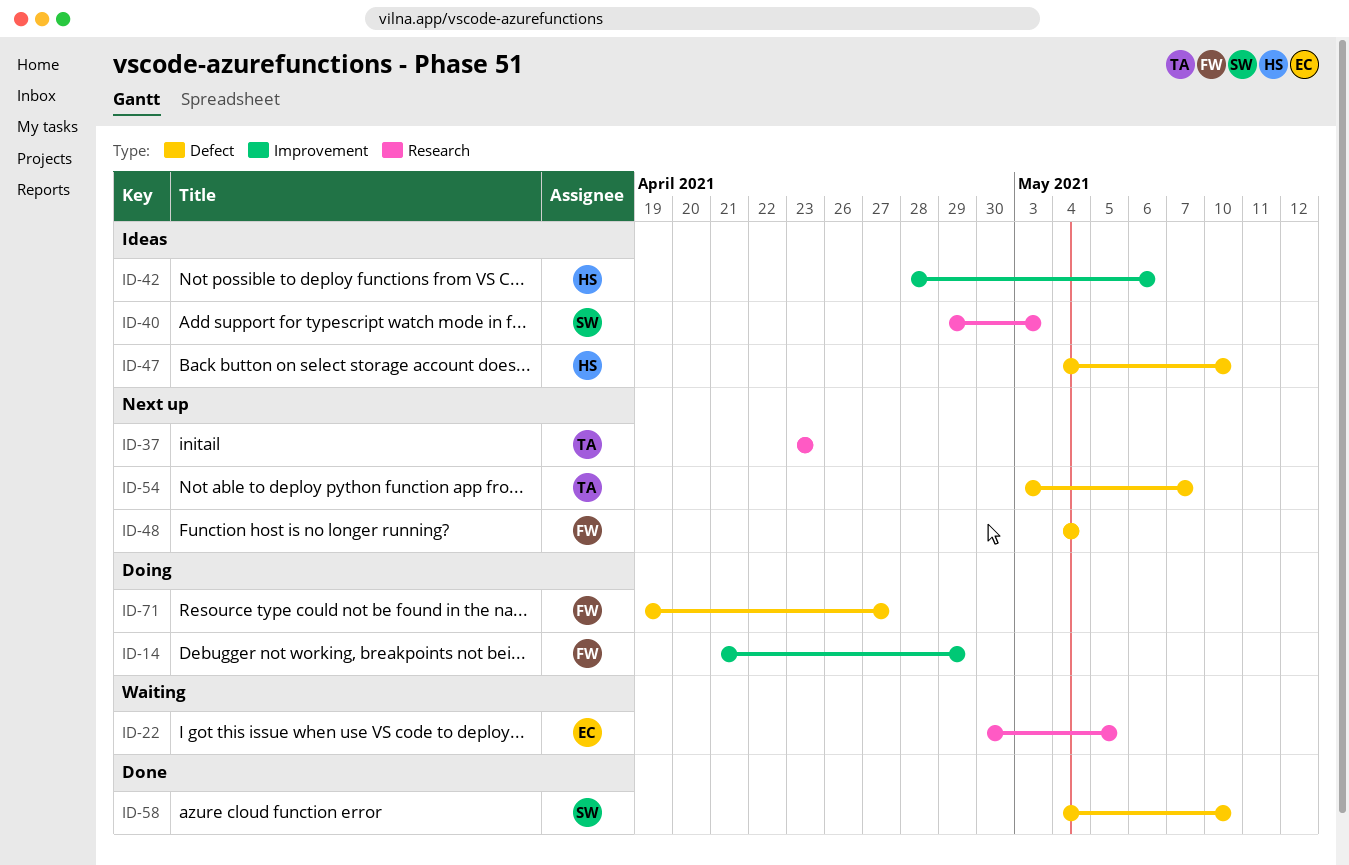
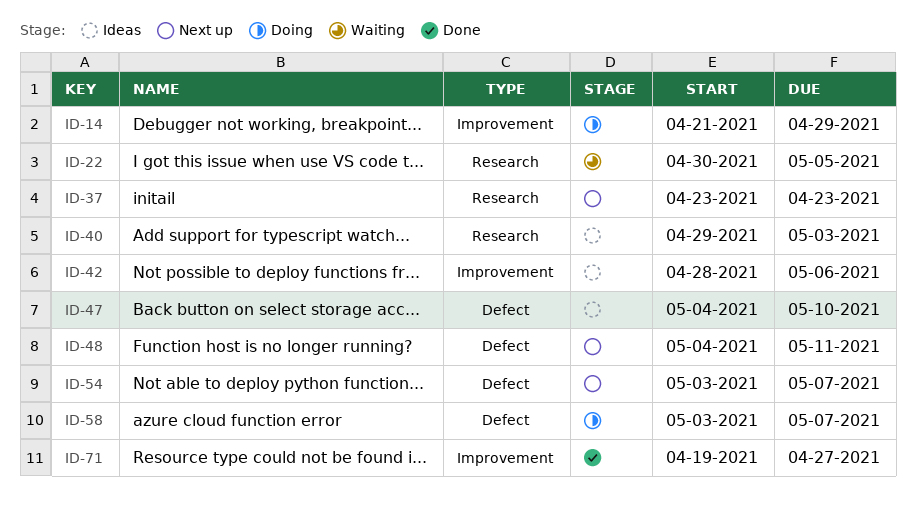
ID-48, due: May 4 -> May 11
ID-58, status: Done -> Doing
ID-58, start: May 4 -> May 3
ID-58, due: May 10 -> May 7
ID-71, status: Doing -> Done
ID-71, label: Defect -> Improvement

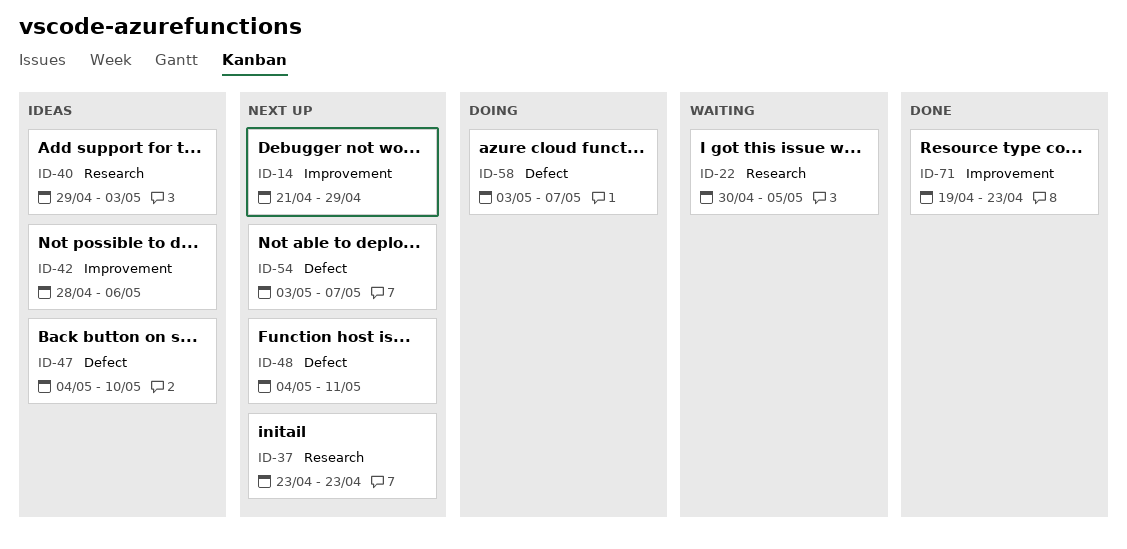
ID-14, status: Doing -> Next up
ID-71, due: Apr 27 -> Apr 23

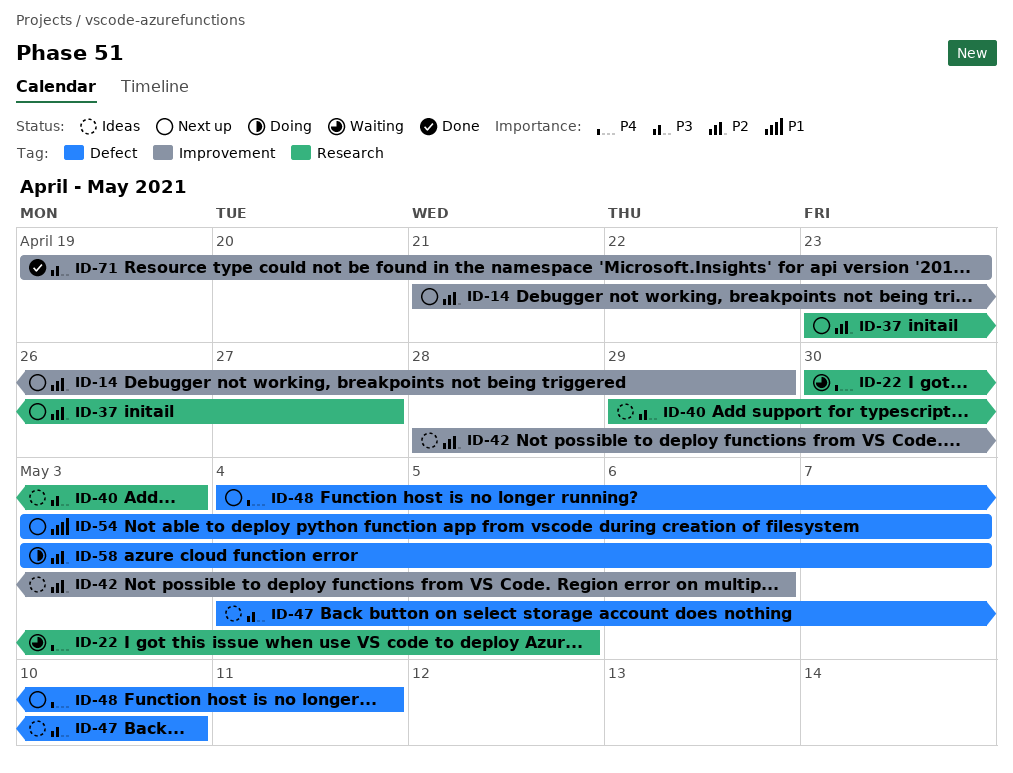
ID-37, due: Apr 23 -> Apr 27

